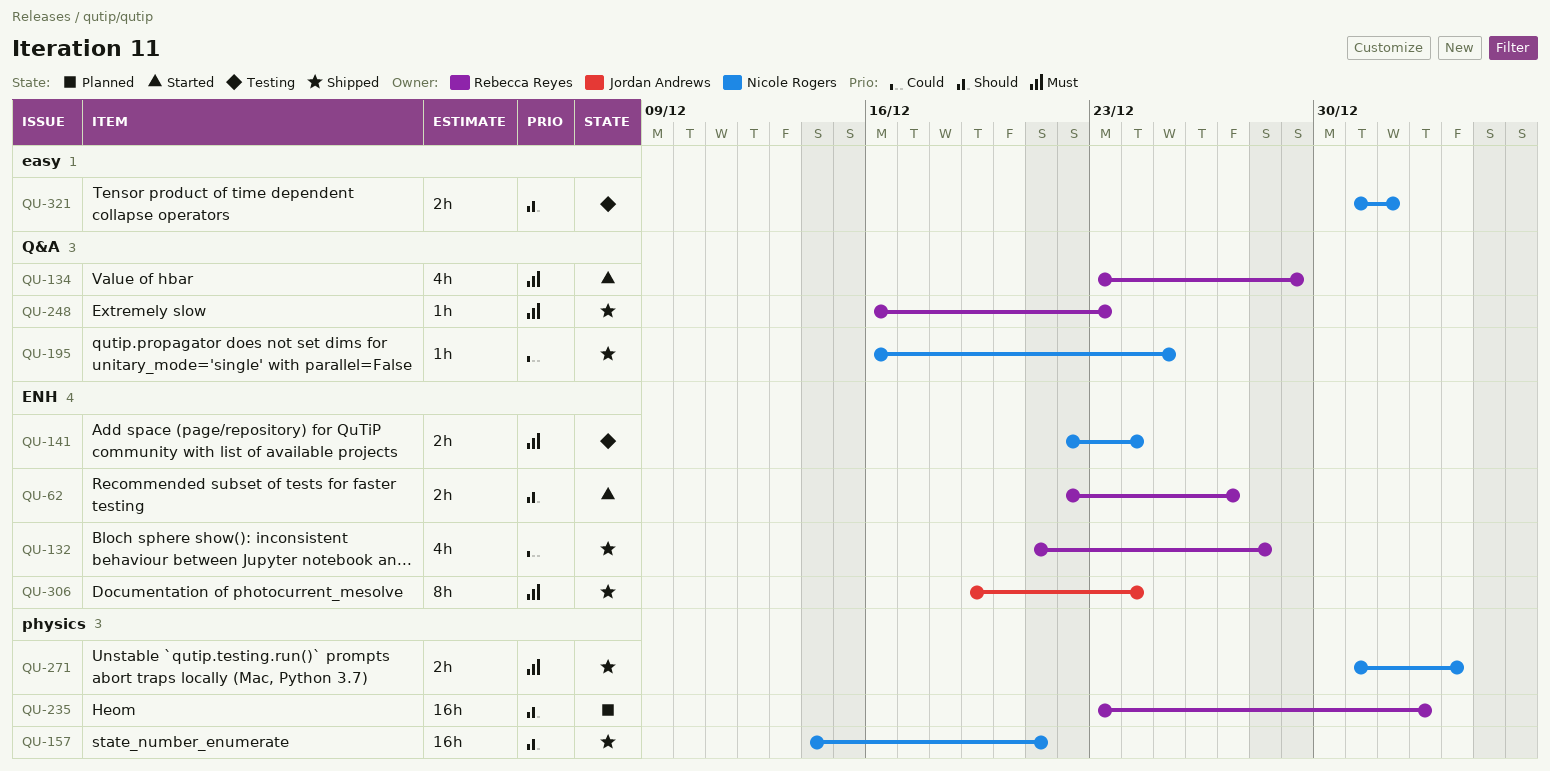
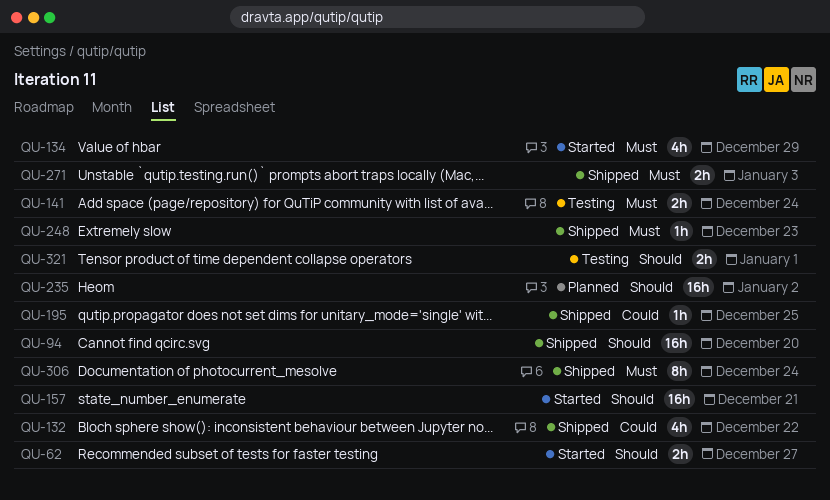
QU-94: none -> present
QU-132, due: Dec 28 -> Dec 22
QU-157, status: Shipped -> Started

